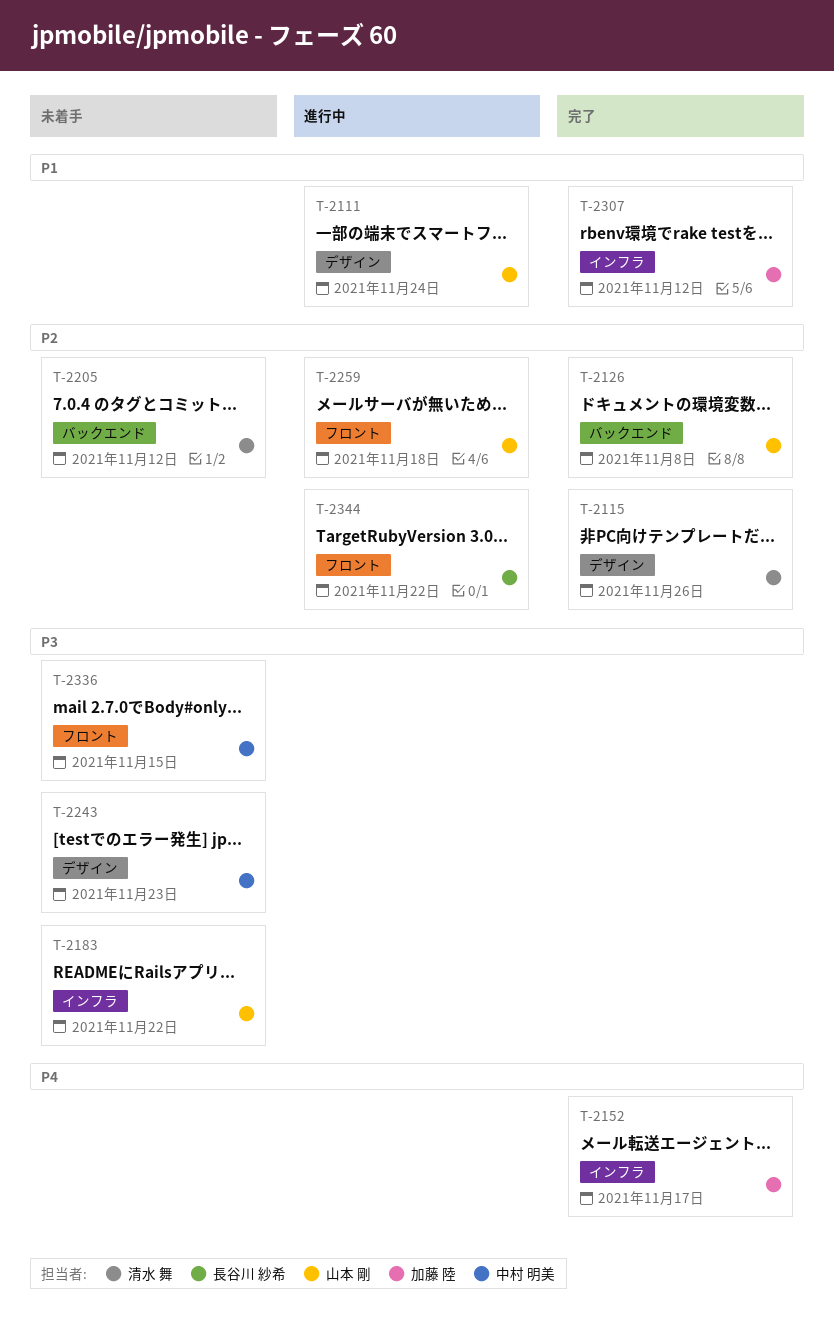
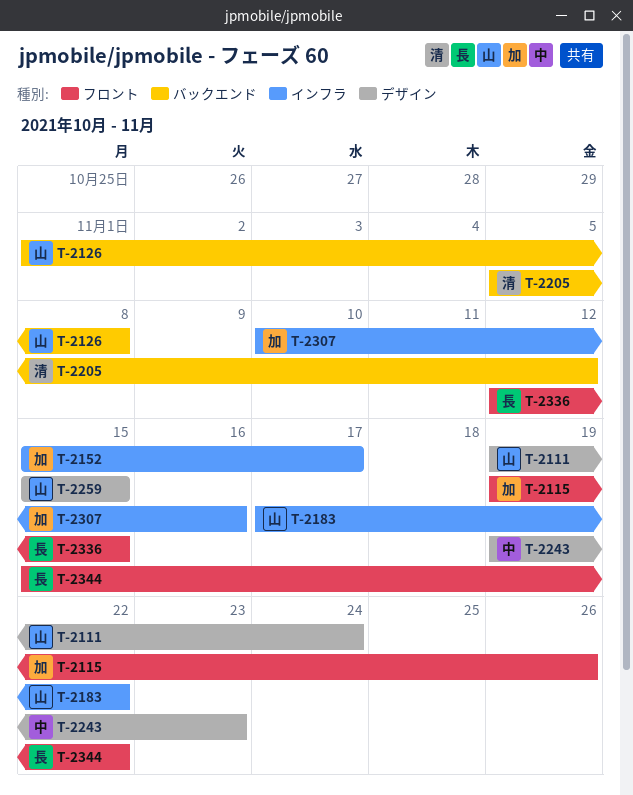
T-2115, owner: 清水 舞 -> 加藤 陸
T-2115, label: デザイン -> フロント
T-2259, label: フロント -> デザイン
T-2259, due: Nov 18 -> Nov 15
T-2307, due: Nov 12 -> Nov 16
T-2336, owner: 中村 明美 -> 長谷川 紗希

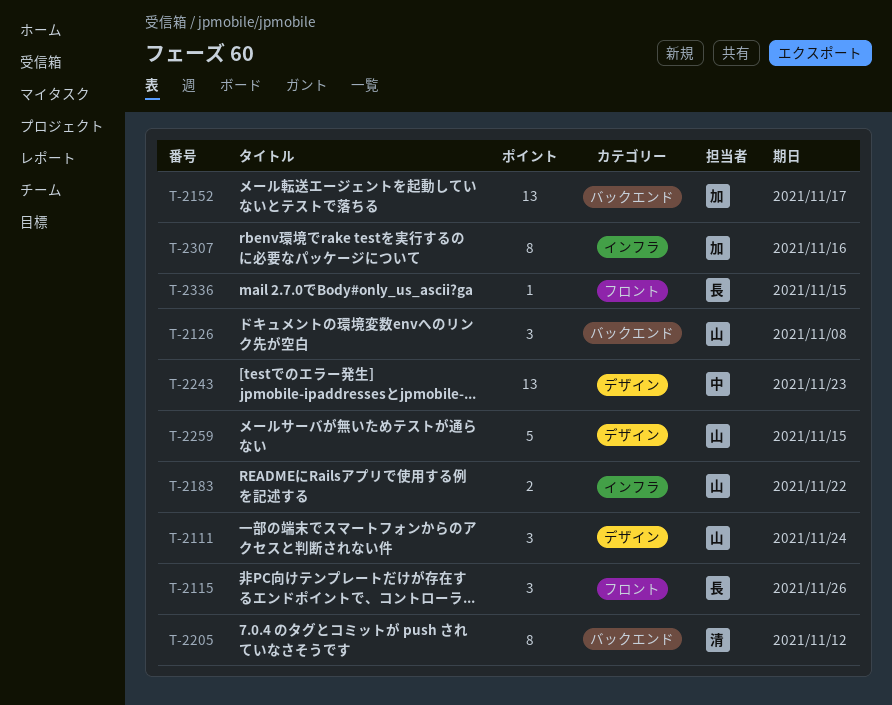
T-2115, owner: 加 -> 長
T-2152, label: インフラ -> バックエンド
T-2344: present -> none

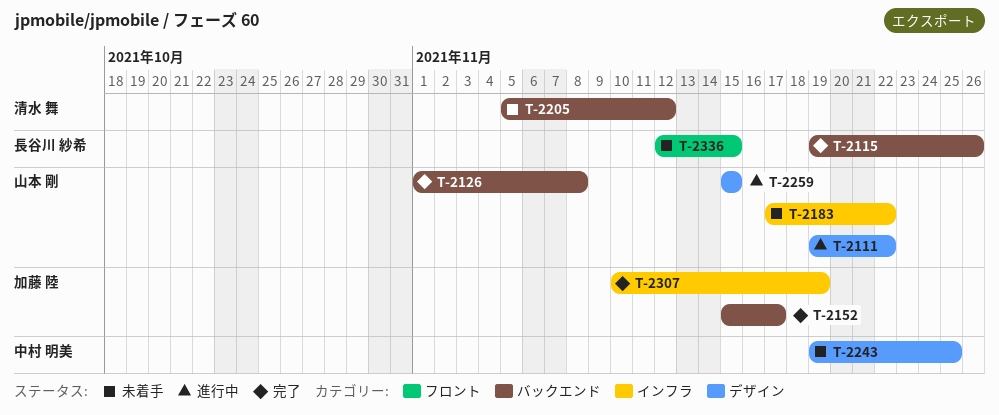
T-2111, due: Nov 24 -> Nov 22
T-2115, label: フロント -> バックエンド
T-2243, due: Nov 23 -> Nov 25
T-2307, due: Nov 16 -> Nov 19

